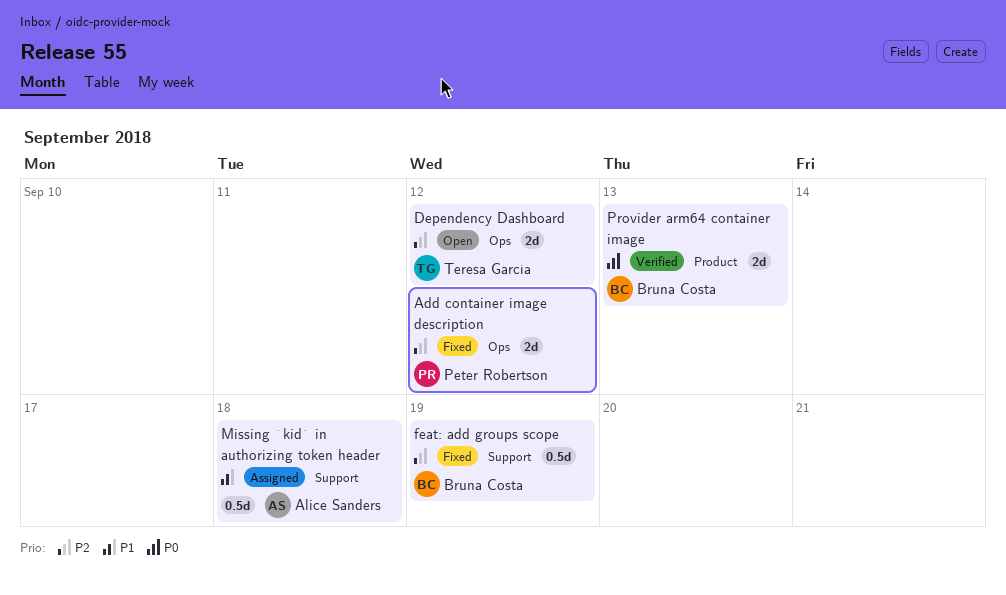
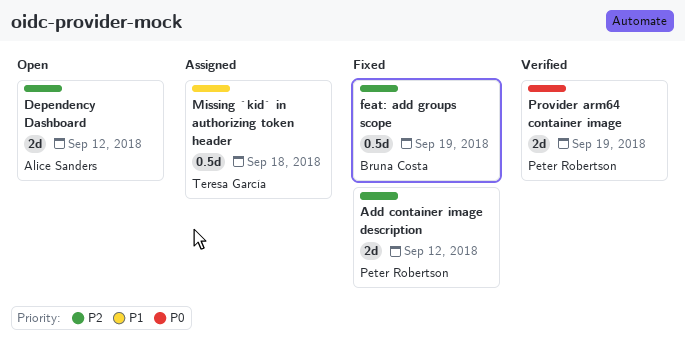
Dependency Dashboard, owner: Teresa García -> Alice Sanders
Missing `kid` in authorizing token header, owner: Alice Sanders -> Teresa García
Provider arm64 container image, owner: Bruna Costa -> Peter Robertson
Provider arm64 container image, due: Sep 13 -> Sep 19

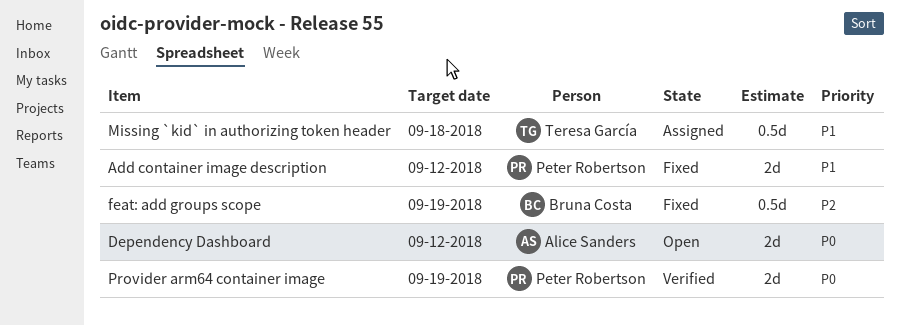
Add container image description, priority: P2 -> P1
Dependency Dashboard, priority: P2 -> P0

